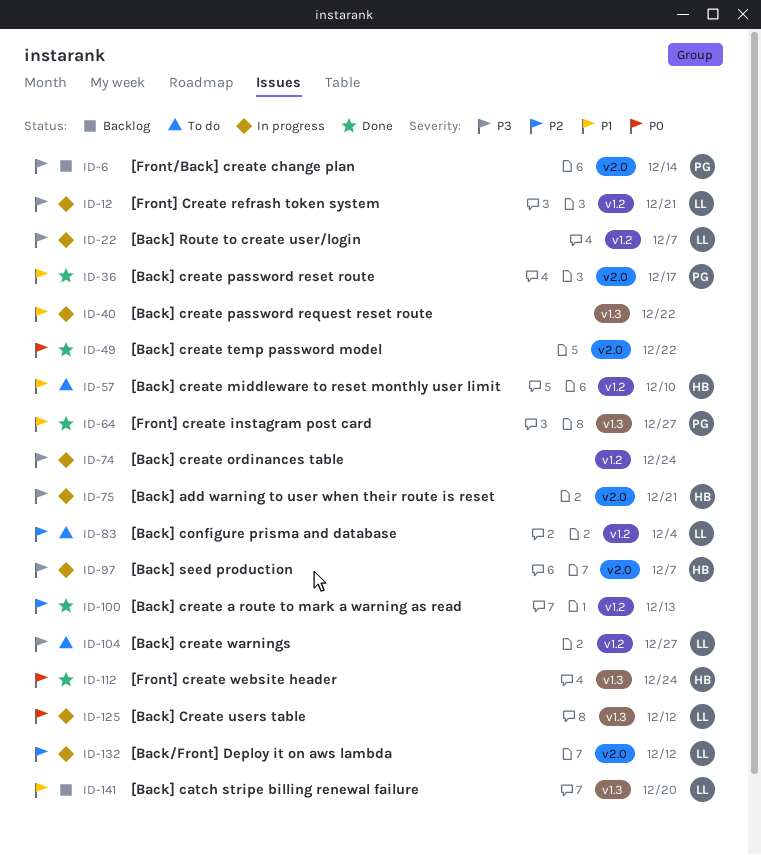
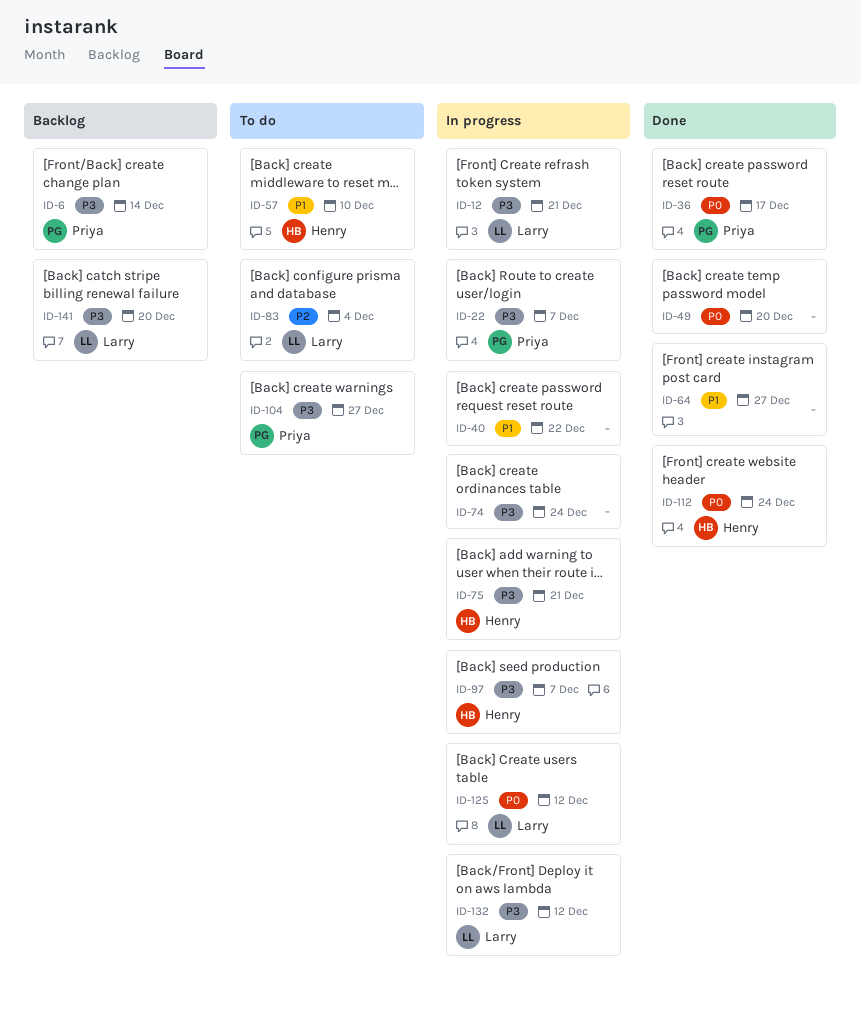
ID-22, owner: Larry -> Priya
ID-36, priority: P1 -> P0
ID-49, due: Dec 22 -> Dec 20
ID-64, owner: Priya -> none
ID-100: present -> none
ID-104, owner: Larry -> Priya
ID-132, priority: P2 -> P3
ID-141, priority: P1 -> P3

